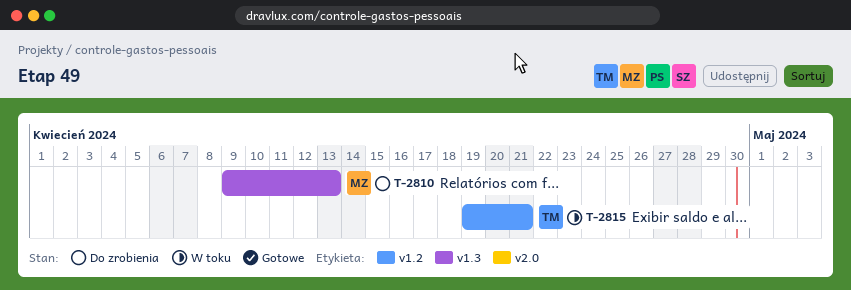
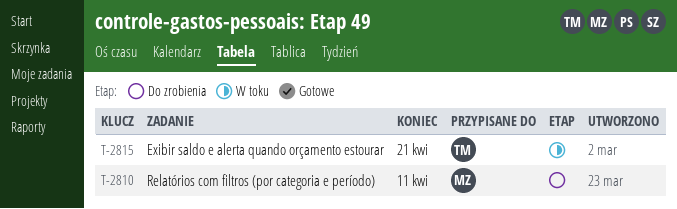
T-2810, due: Apr 13 -> Apr 11

